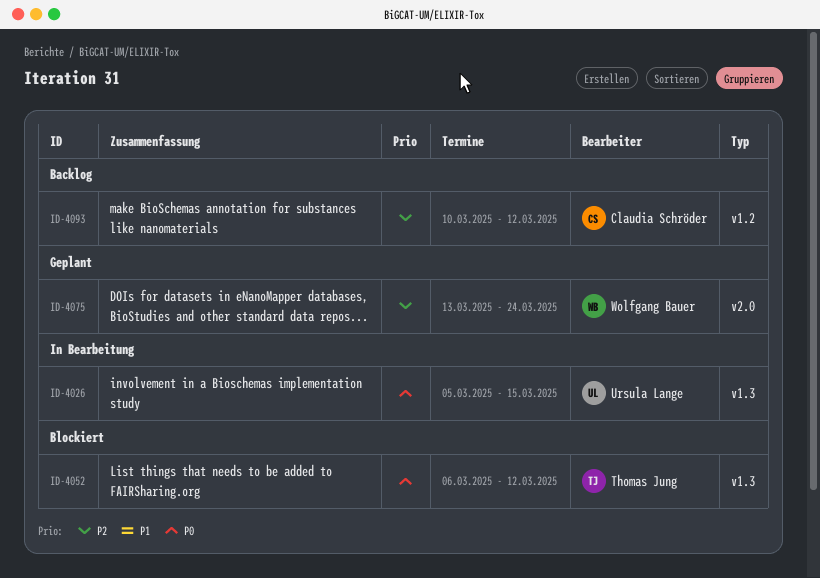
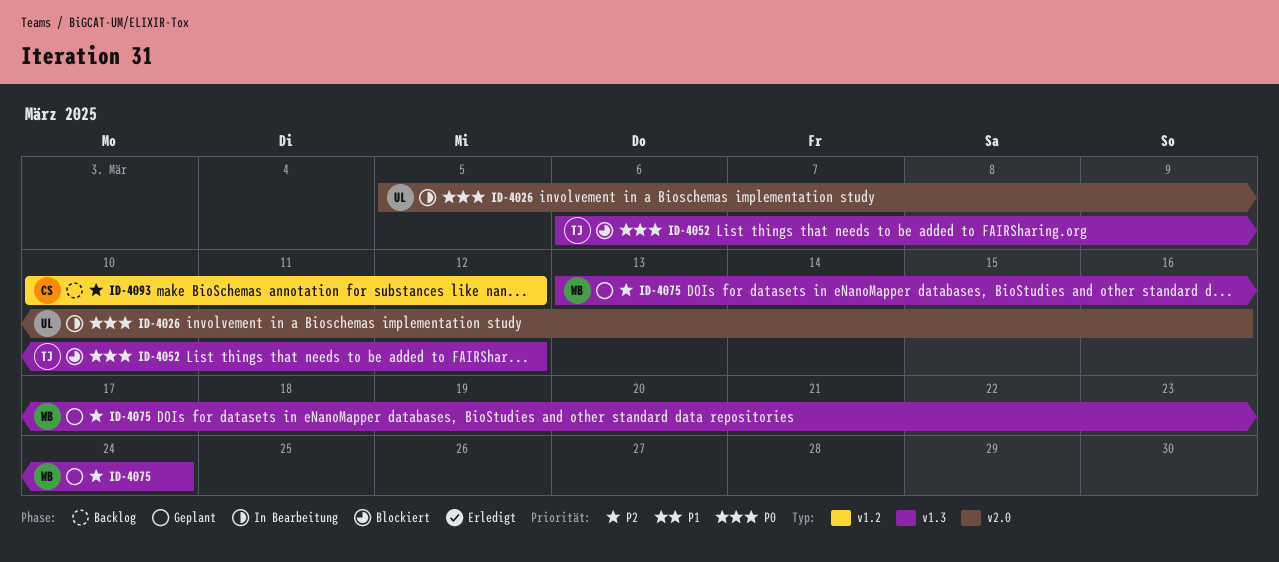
ID-4026, label: v1.3 -> v2.0
ID-4026, due: Mar 15 -> Mar 16
ID-4075, label: v2.0 -> v1.3

